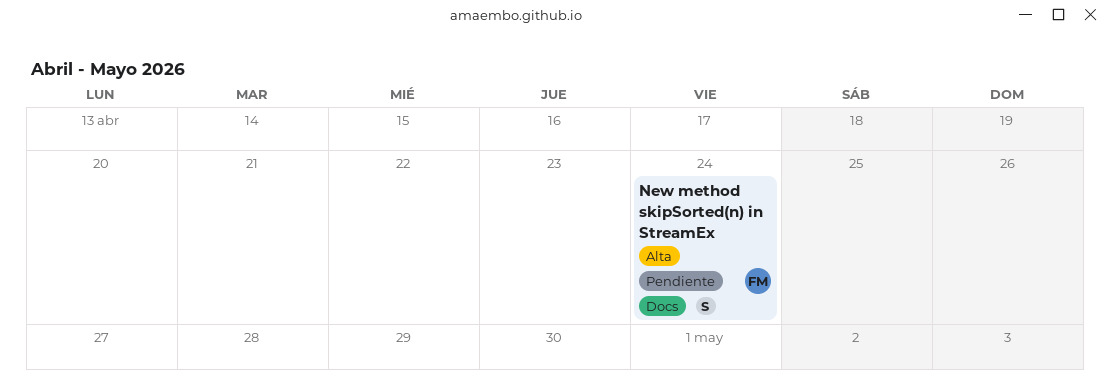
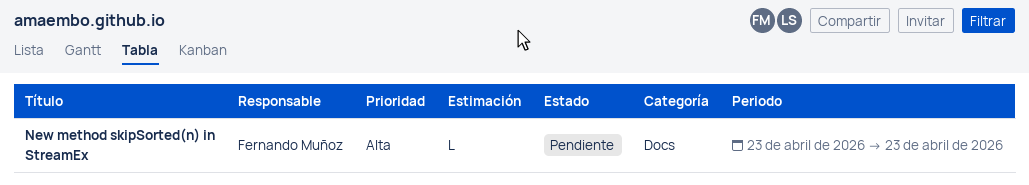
New method skipSorted(n) in StreamEx, estimate: S -> L
New method skipSorted(n) in StreamEx, due: Apr 24 -> Apr 23

